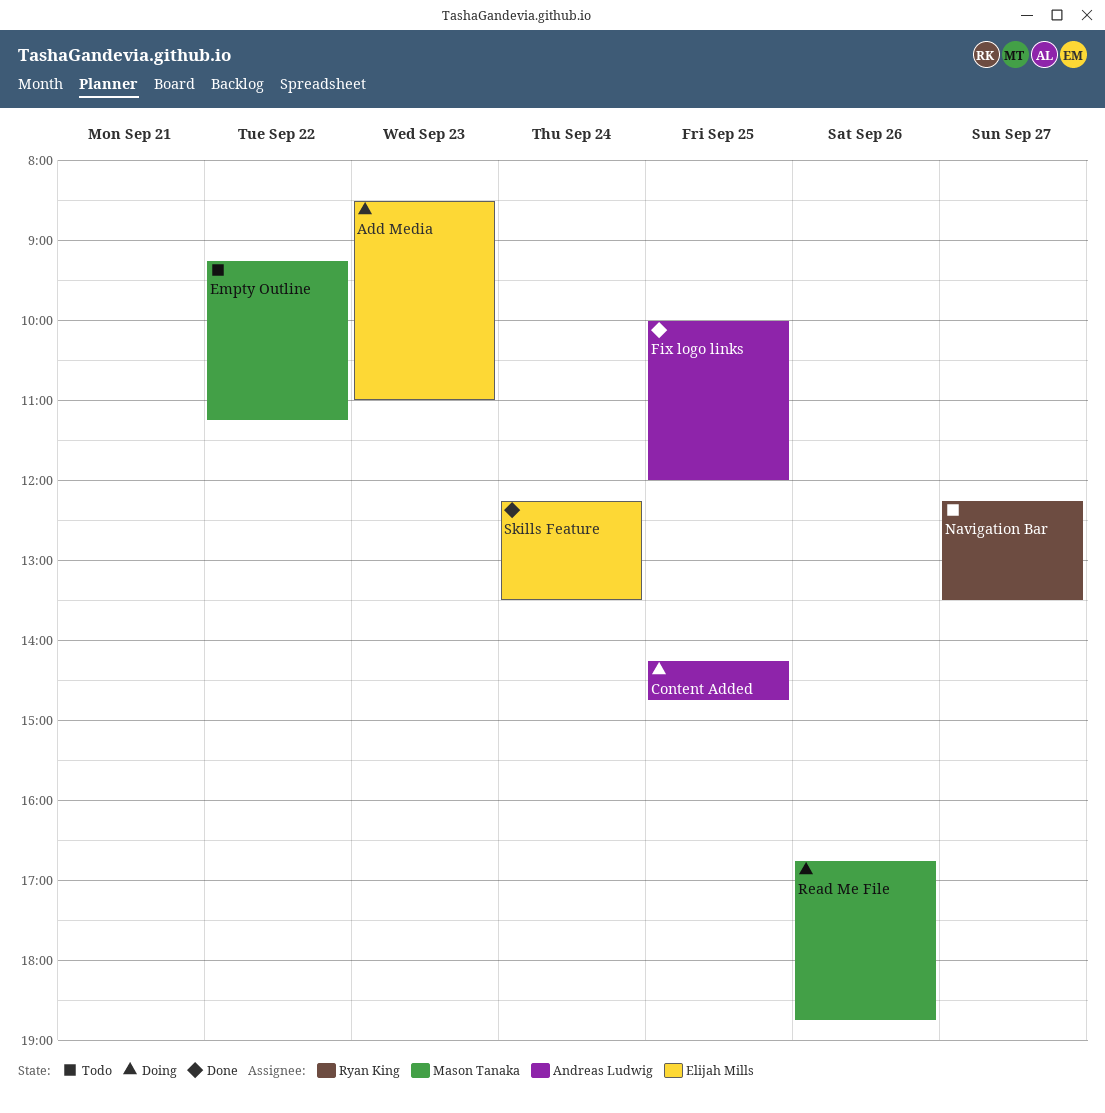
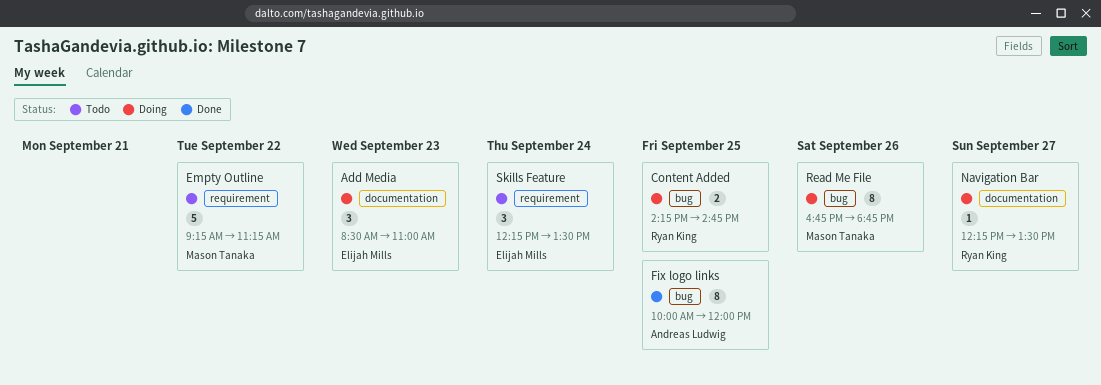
Content Added, owner: Andreas Ludwig -> Ryan King
Navigation Bar, status: Todo -> Doing
Skills Feature, status: Done -> Todo

